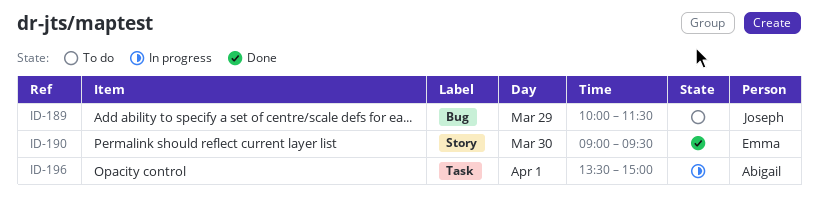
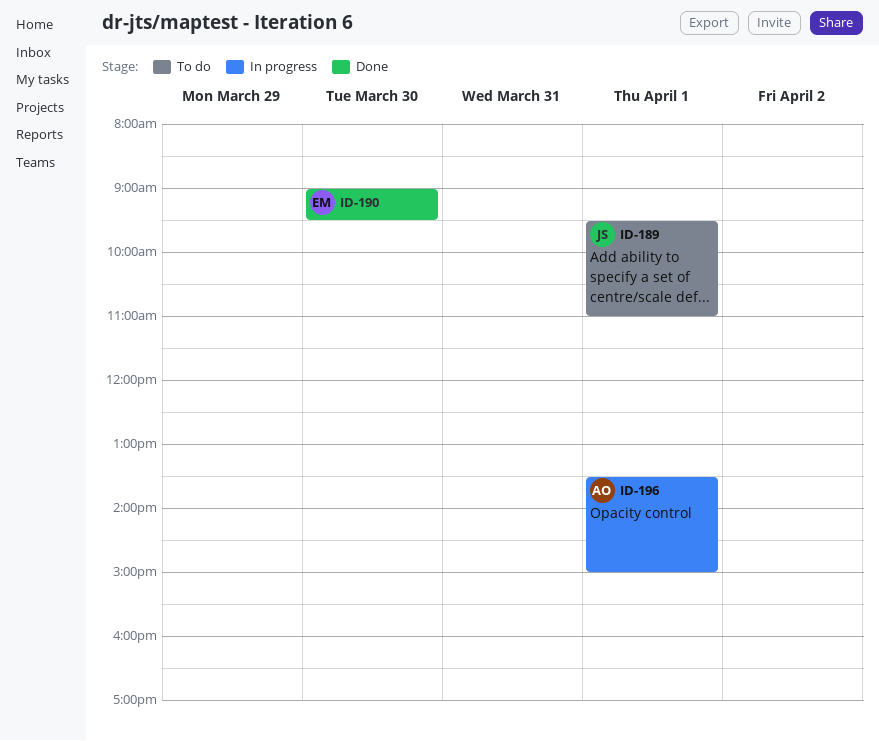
ID-189, day: Mar 29 -> Apr 1
ID-189, begins: 10:00 -> 09:30
ID-189, ends: 11:30 -> 11:00

